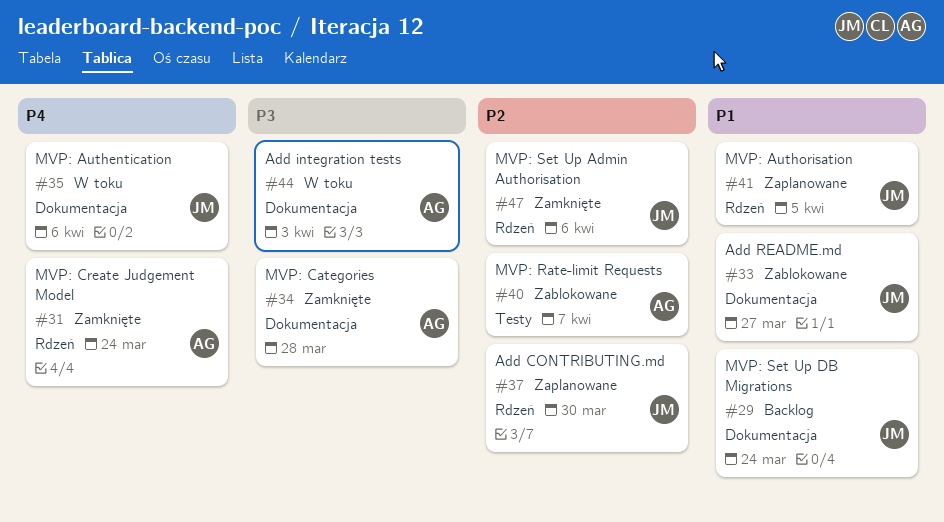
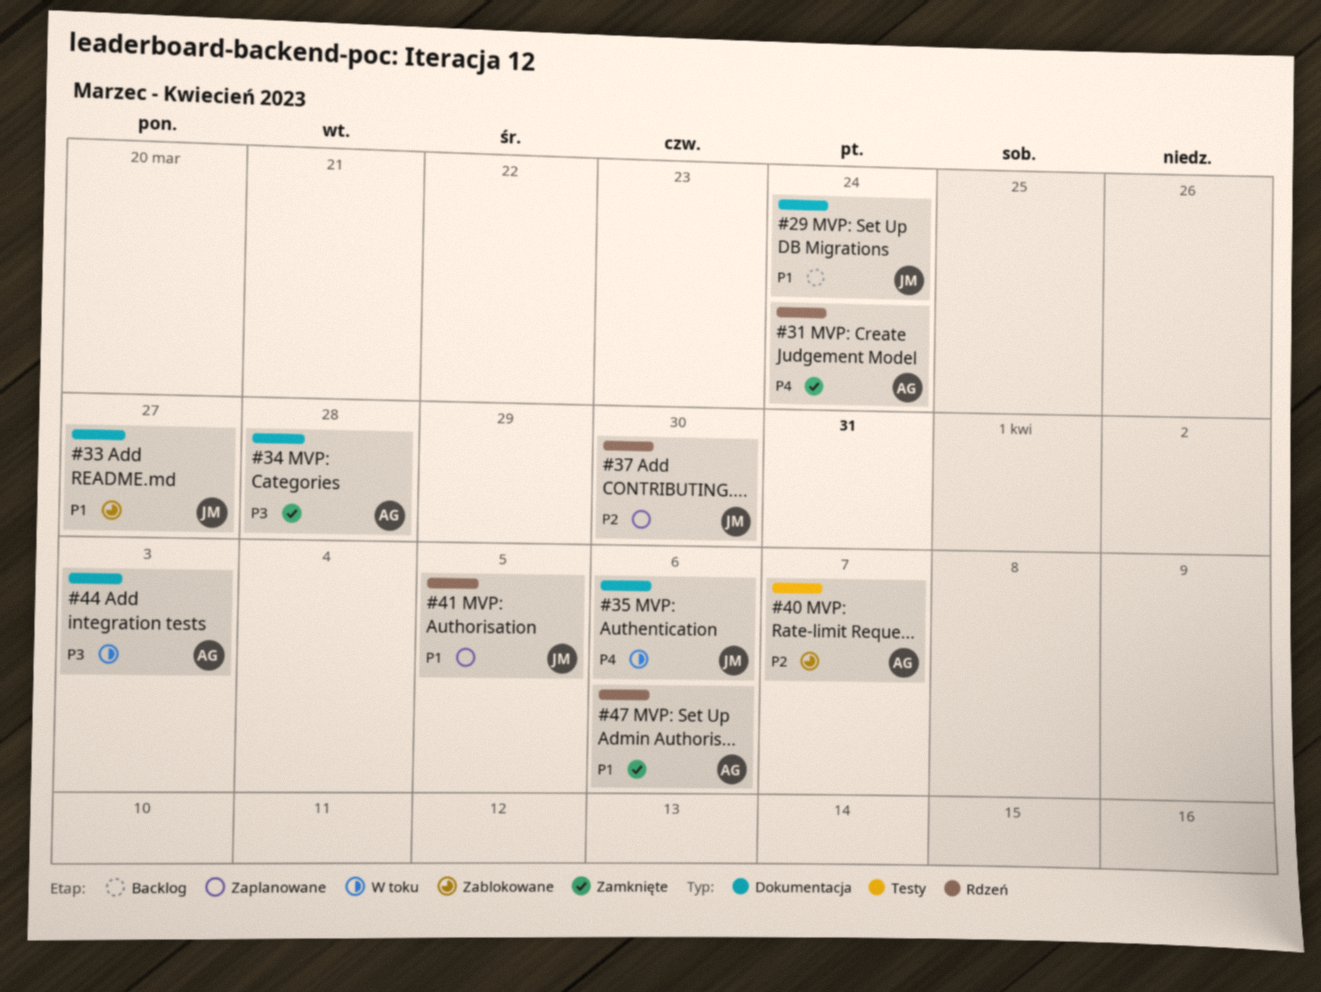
#47, owner: JM -> AG
#47, priority: P2 -> P1

